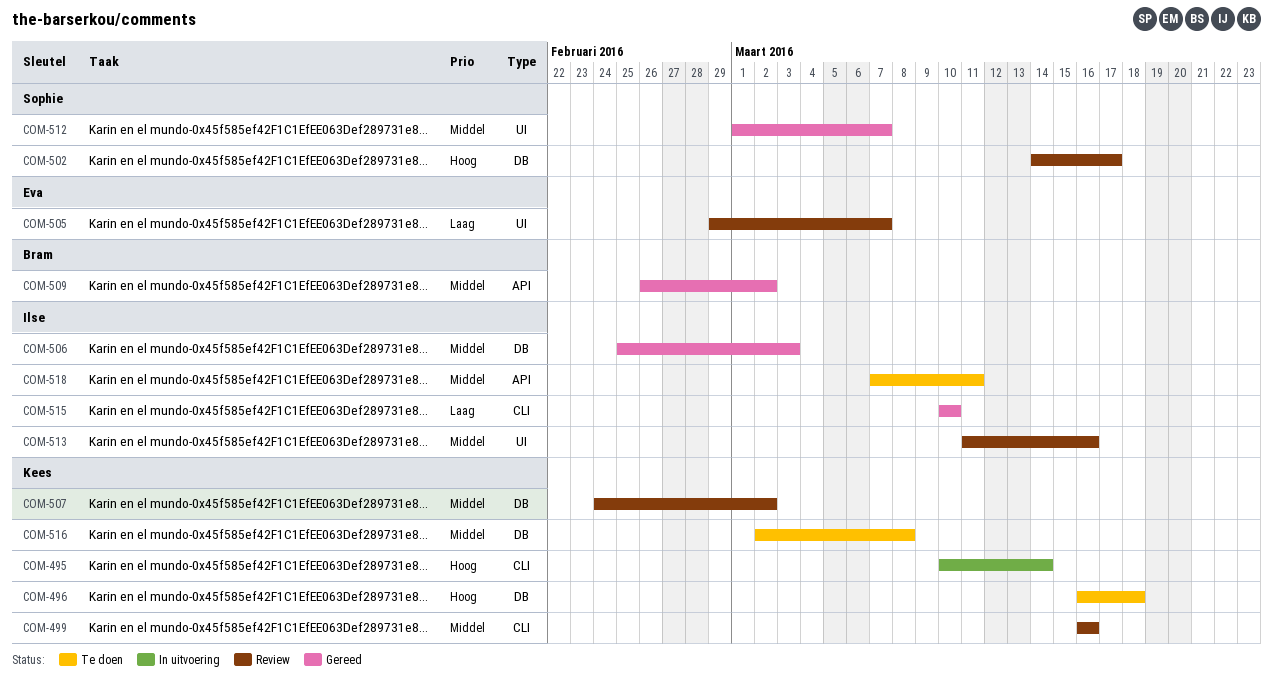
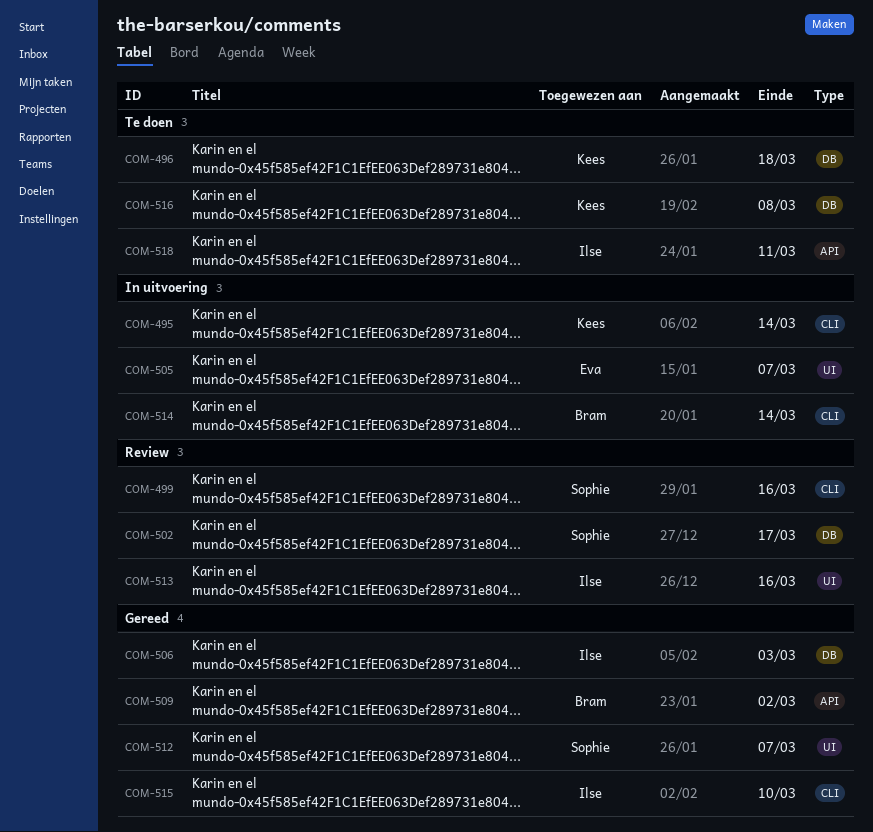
COM-499, owner: Kees -> Sophie
COM-505, status: Review -> In uitvoering
COM-507: present -> none
COM-514: none -> present

